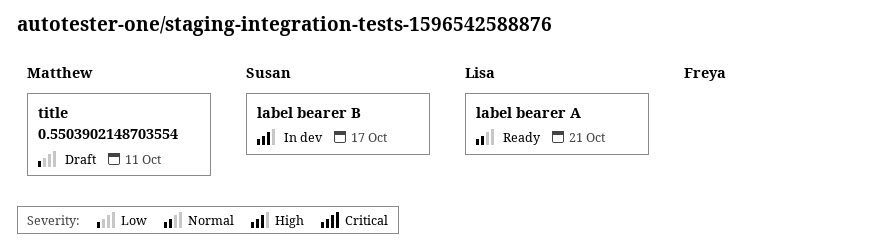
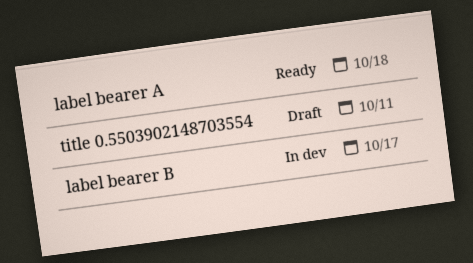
label bearer A, due: Oct 21 -> Oct 18

